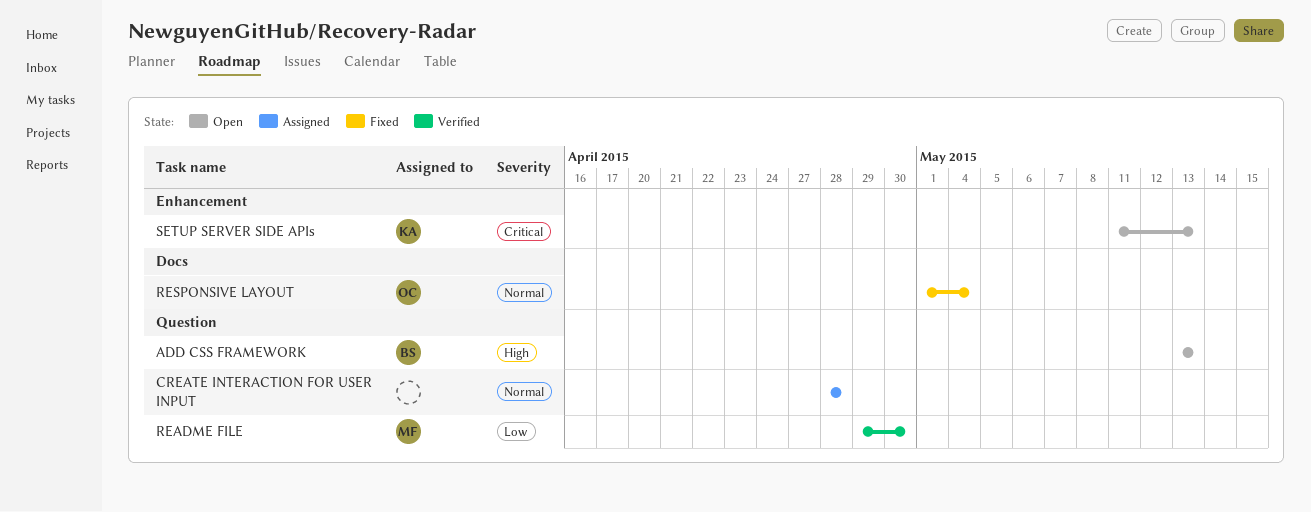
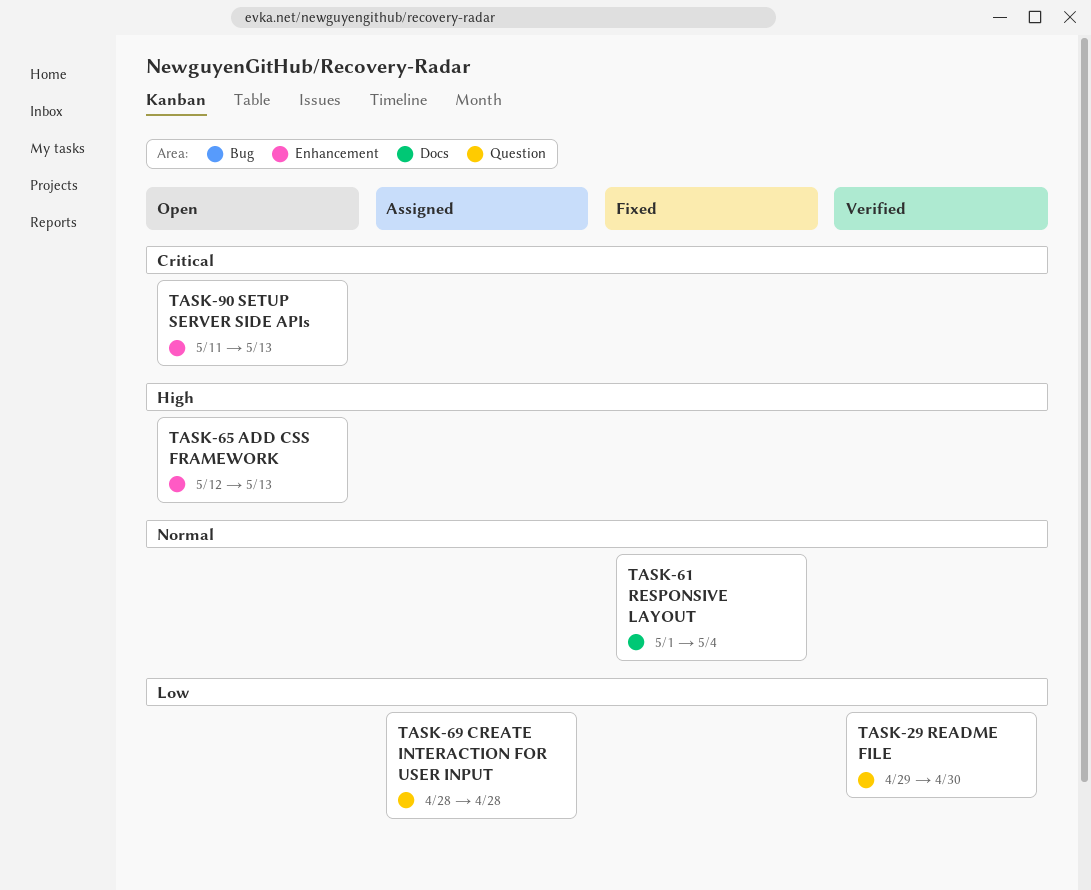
ADD CSS FRAMEWORK, label: Question -> Enhancement
ADD CSS FRAMEWORK, start: May 13 -> May 12
CREATE INTERACTION FOR USER INPUT, priority: Normal -> Low

